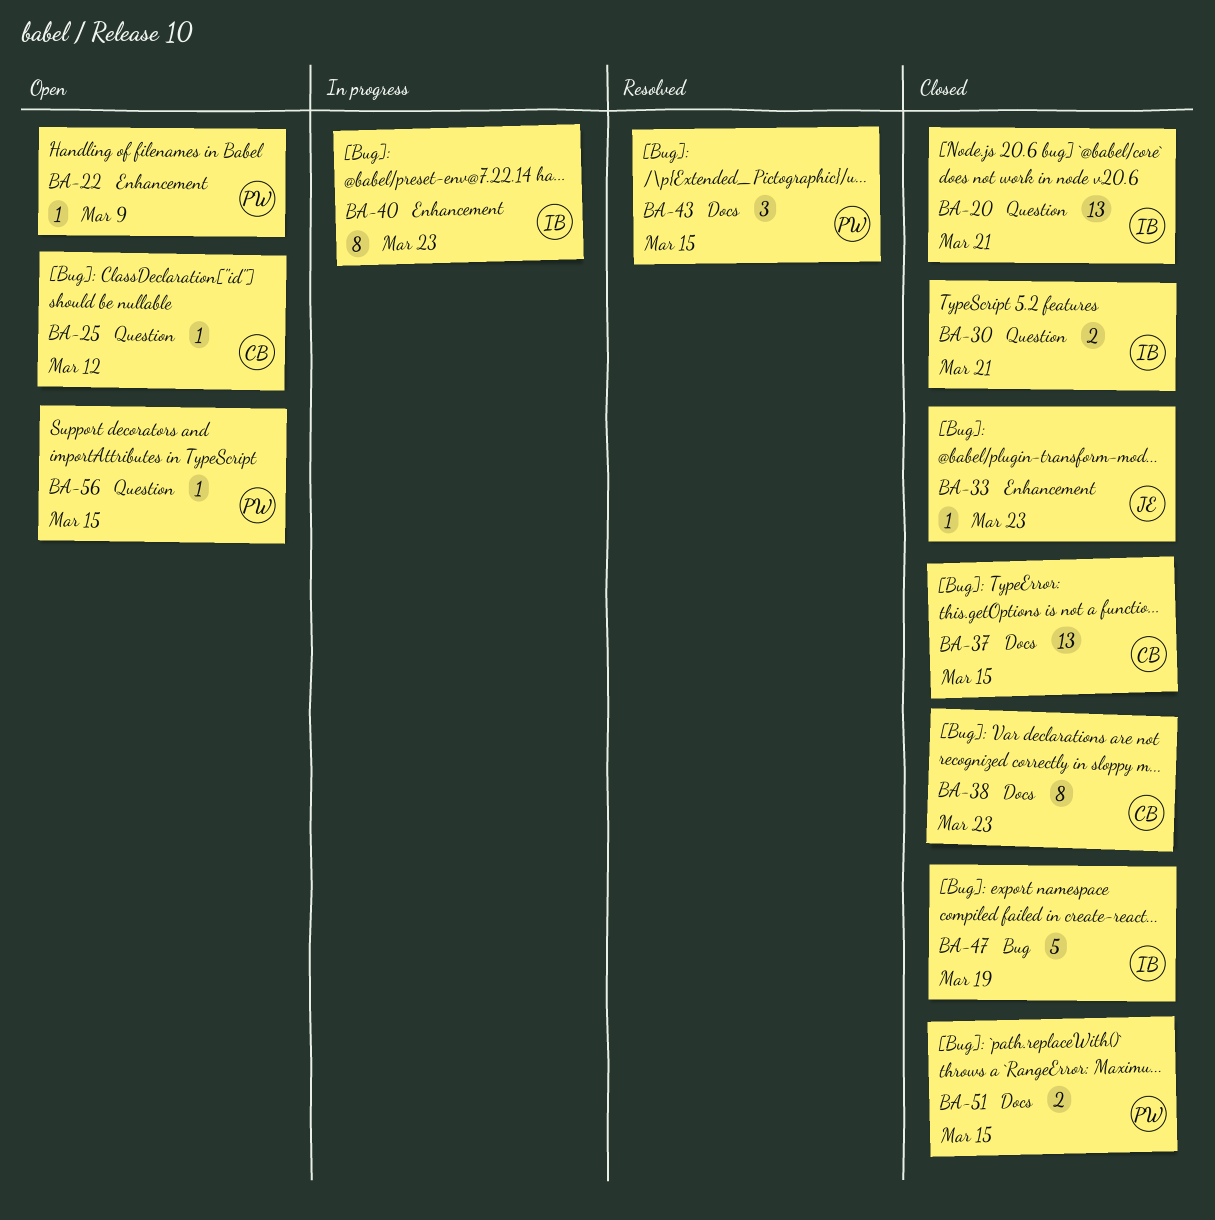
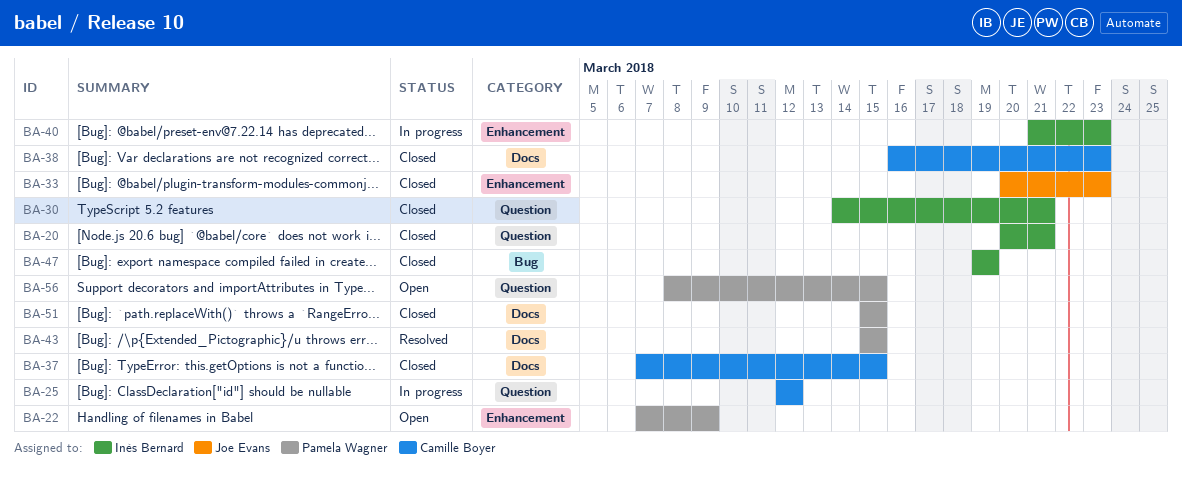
BA-25, status: Open -> In progress

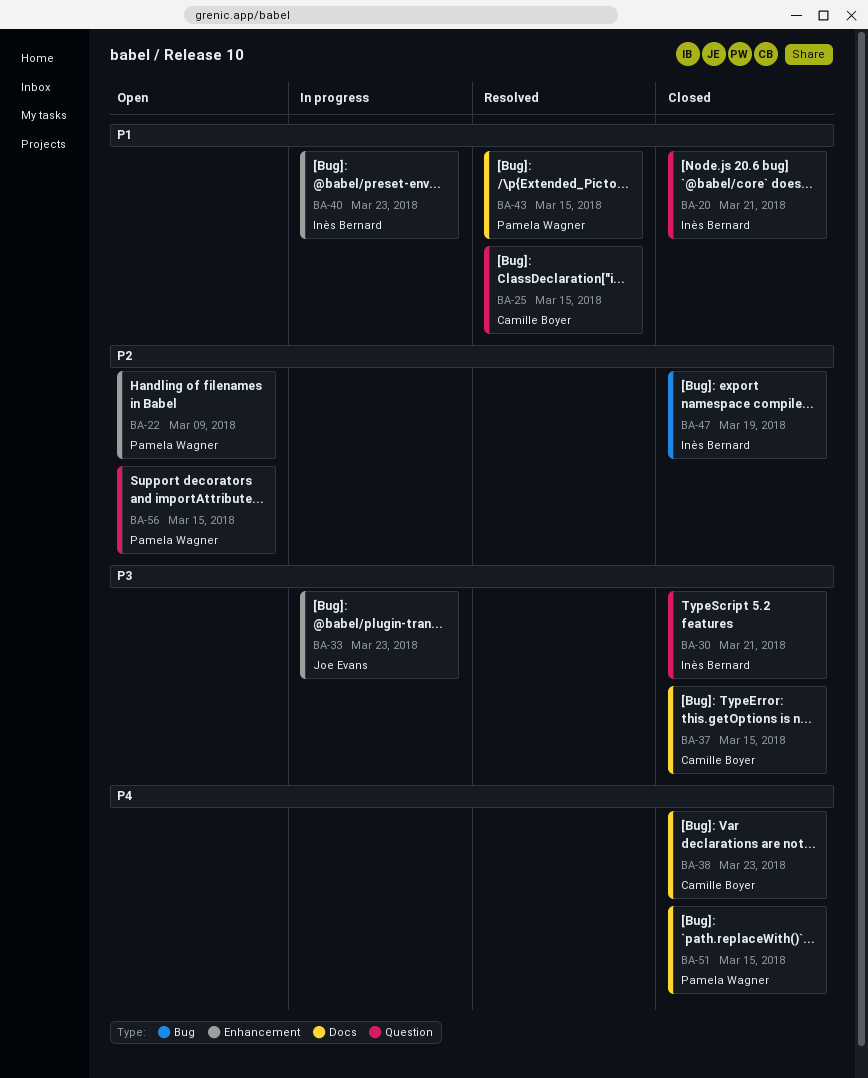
BA-25, status: In progress -> Resolved
BA-25, due: Mar 12 -> Mar 15
BA-33, status: Closed -> In progress

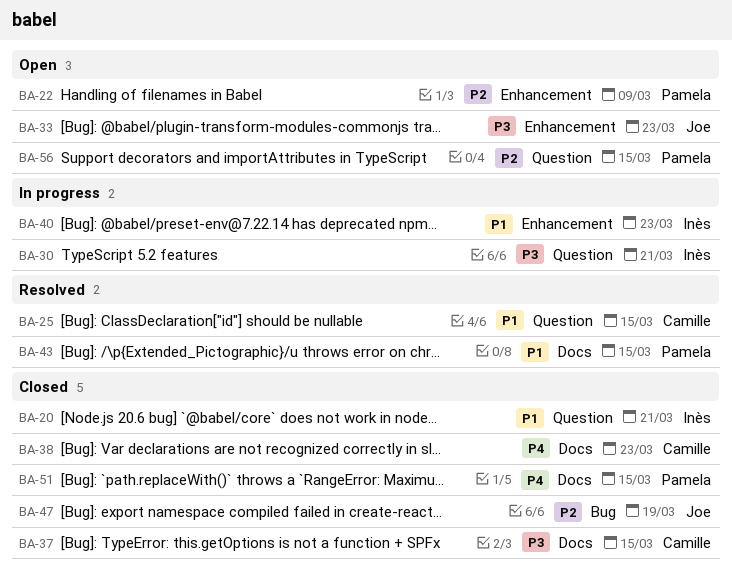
BA-30, status: Closed -> In progress
BA-33, status: In progress -> Open
BA-47, owner: Inès Bernard -> Joe Evans

